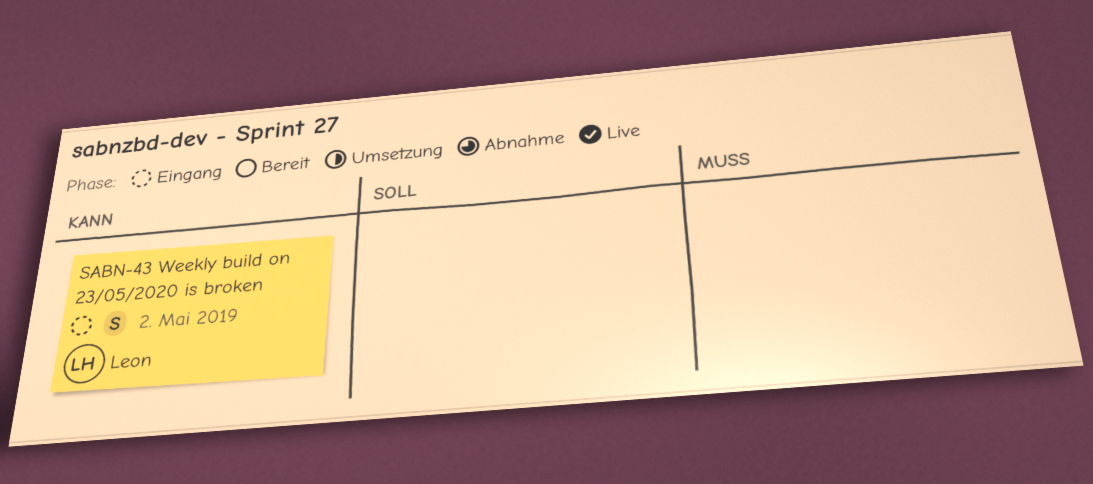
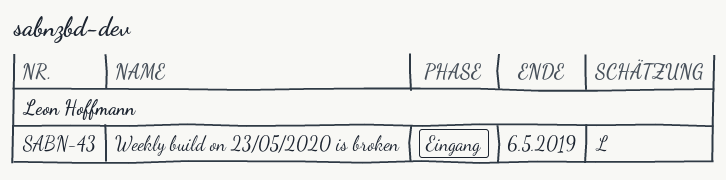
SABN-43, estimate: S -> L
SABN-43, due: May 2 -> May 6

